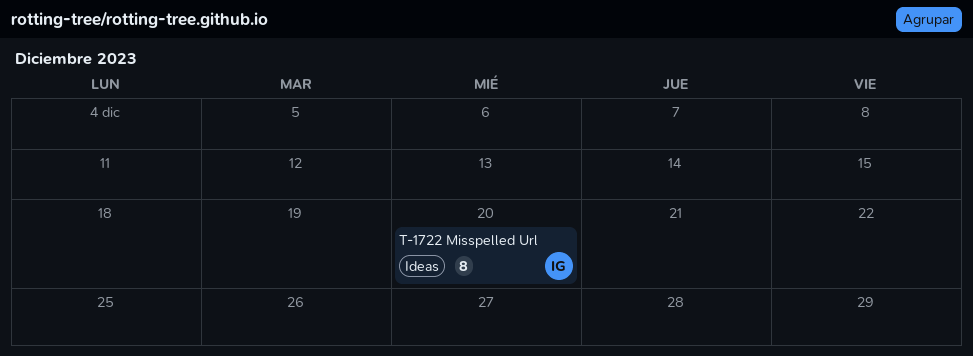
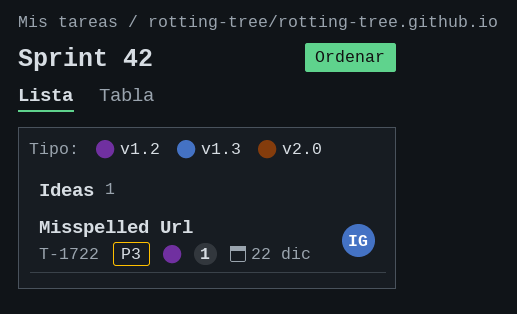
T-1722, estimate: 8 -> 1
T-1722, due: Dec 20 -> Dec 22

